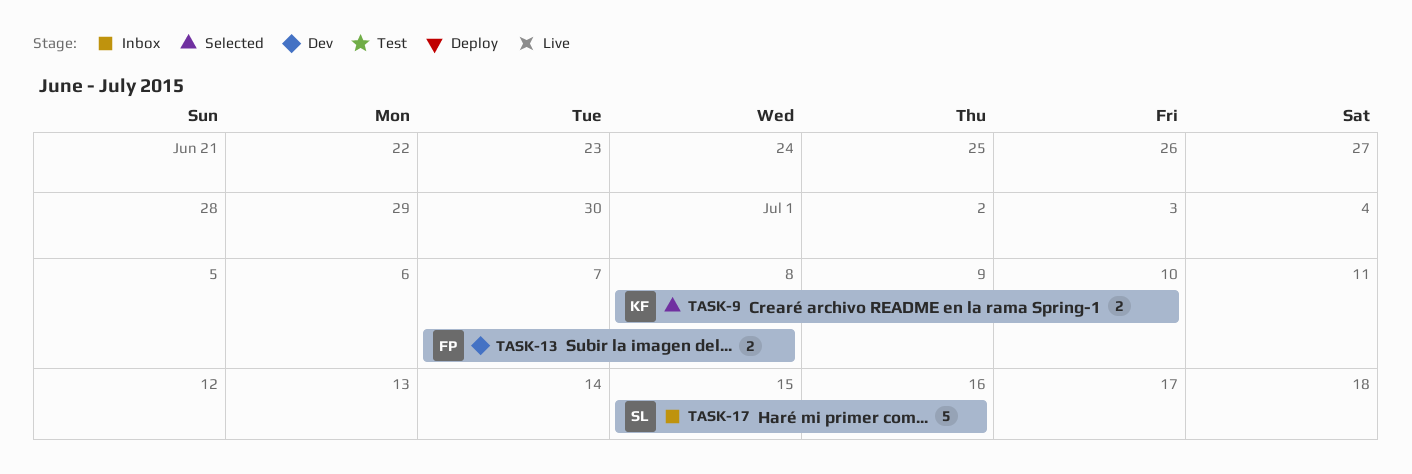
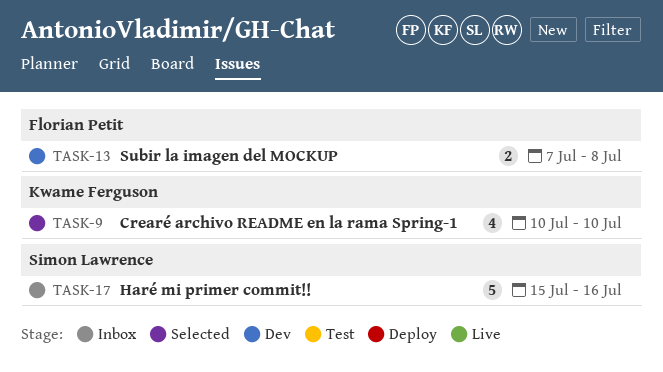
TASK-9, estimate: 2 -> 4
TASK-9, start: Jul 8 -> Jul 10

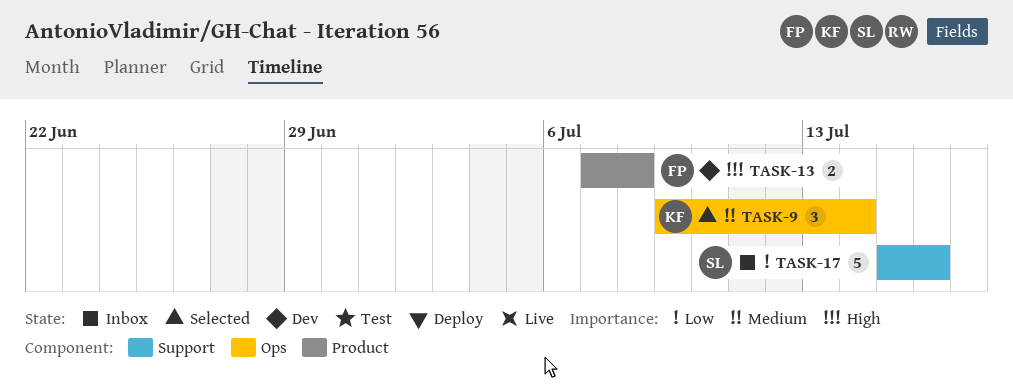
TASK-9, estimate: 4 -> 3
TASK-9, start: Jul 10 -> Jul 9
TASK-9, due: Jul 10 -> Jul 14

